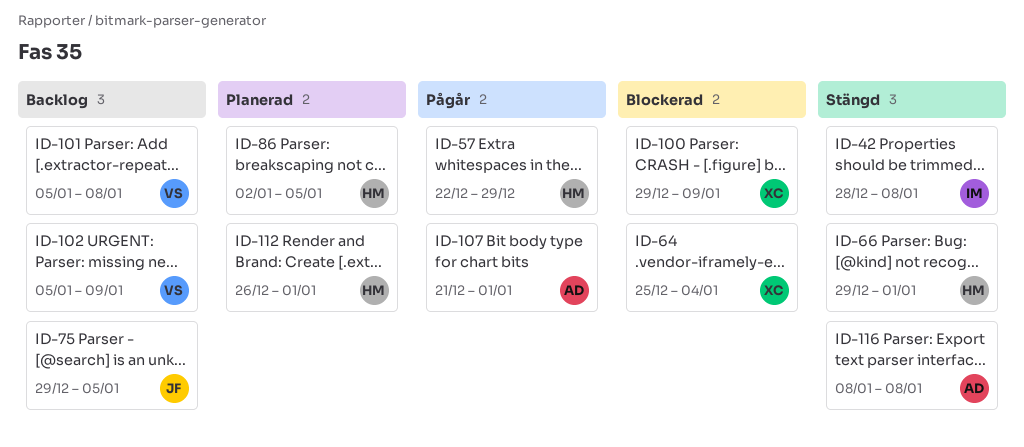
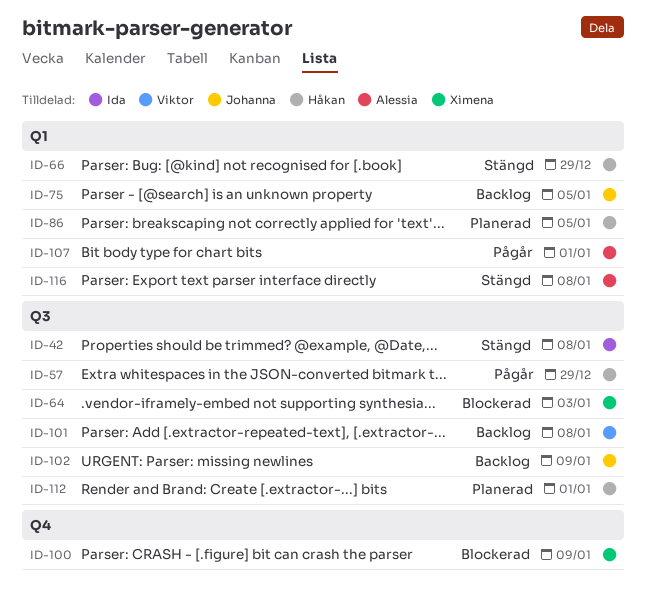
ID-64, due: Jan 4 -> Jan 3
ID-66, due: Jan 1 -> Dec 29
ID-102, owner: Viktor -> Johanna

